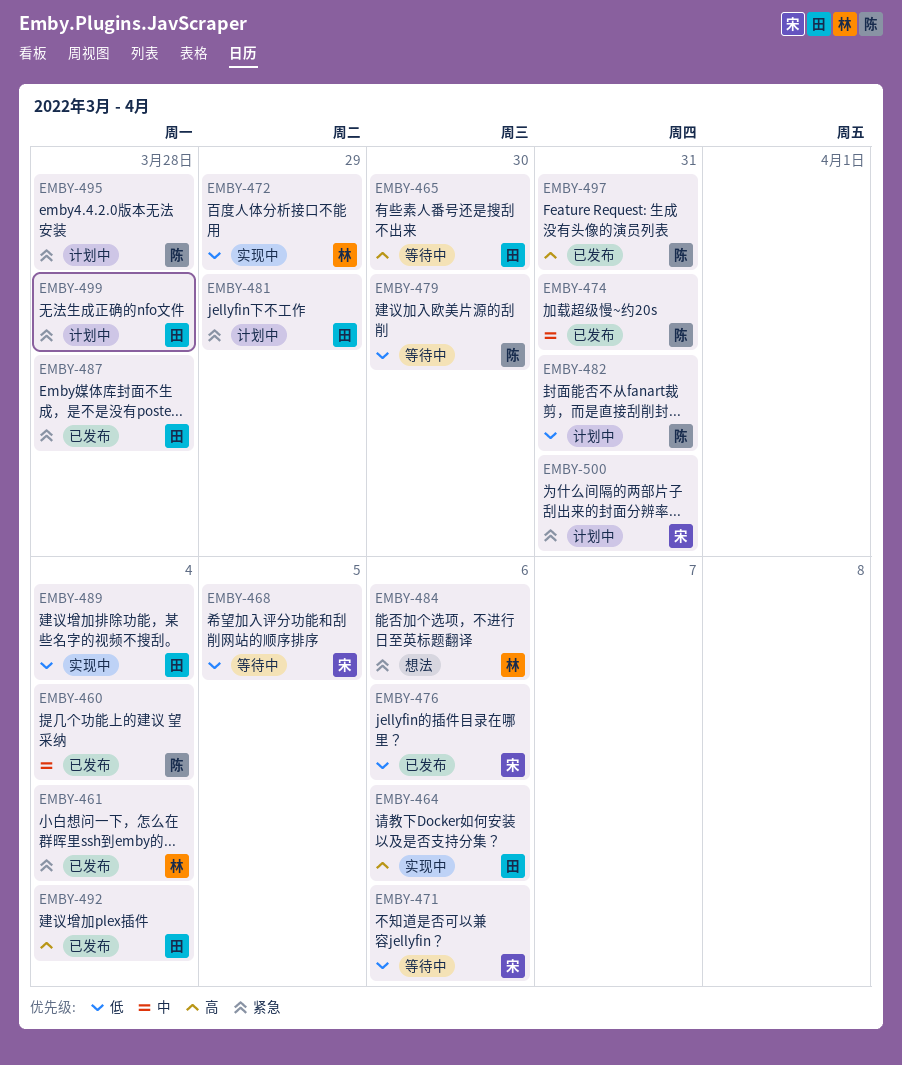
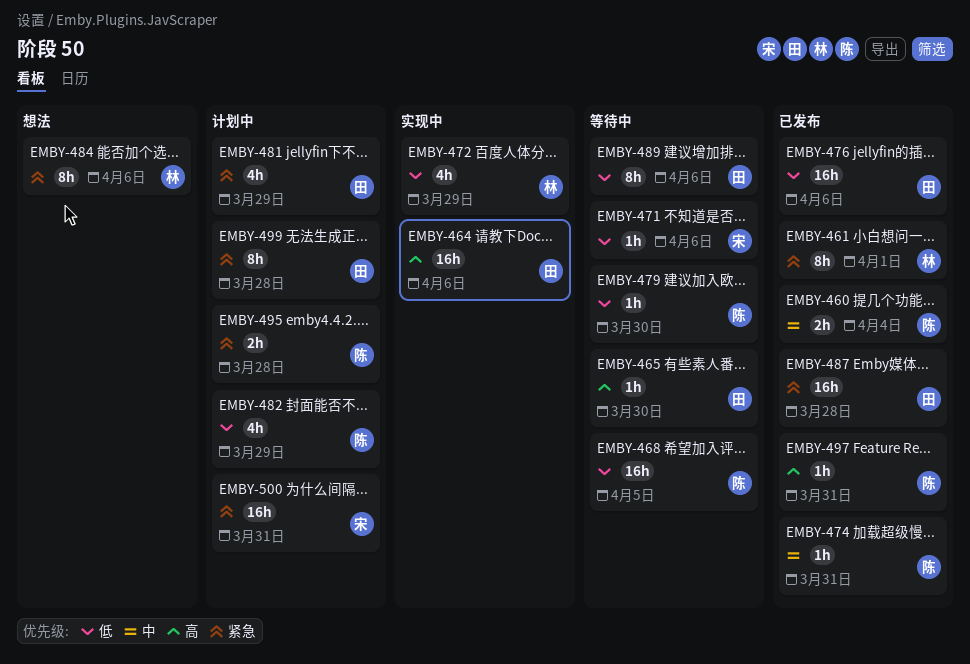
EMBY-461, due: Apr 4 -> Apr 1
EMBY-468, owner: 宋 -> 陈
EMBY-476, owner: 宋 -> 田
EMBY-482, due: Mar 31 -> Mar 29
EMBY-489, status: 实现中 -> 等待中
EMBY-489, due: Apr 4 -> Apr 6
EMBY-492: present -> none

